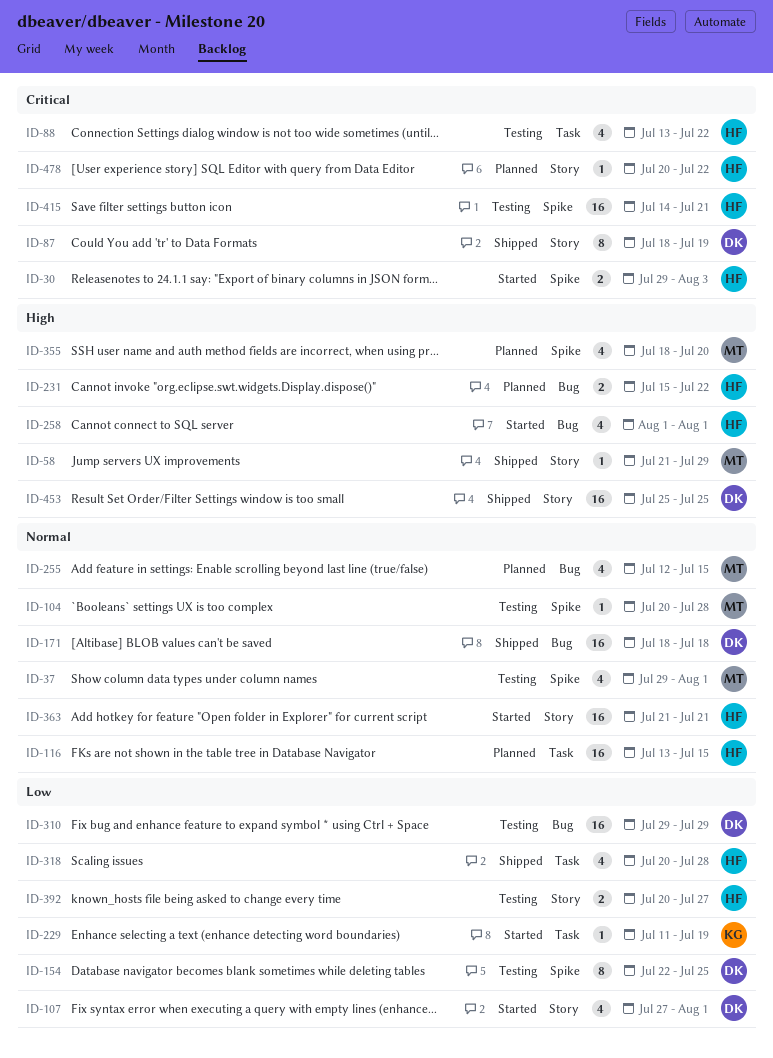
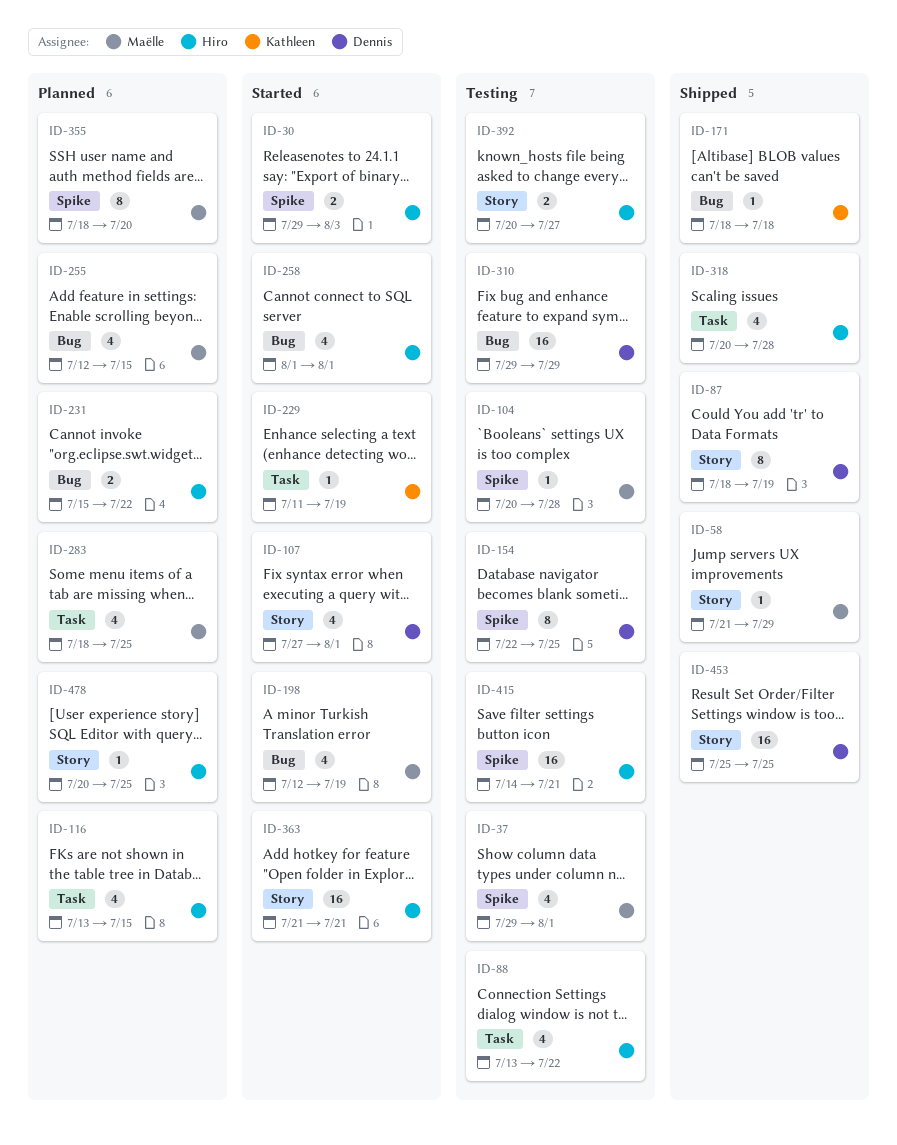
ID-116, estimate: 16 -> 4
ID-171, owner: Dennis -> Kathleen
ID-171, estimate: 16 -> 1
ID-198: none -> present
ID-283: none -> present
ID-355, estimate: 4 -> 8
ID-478, due: Jul 22 -> Jul 25

